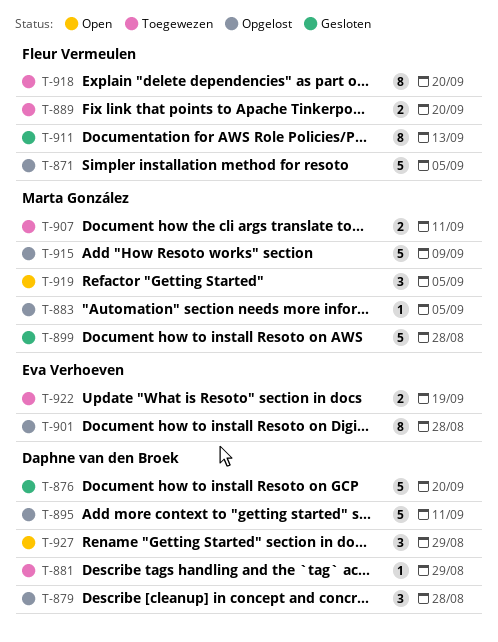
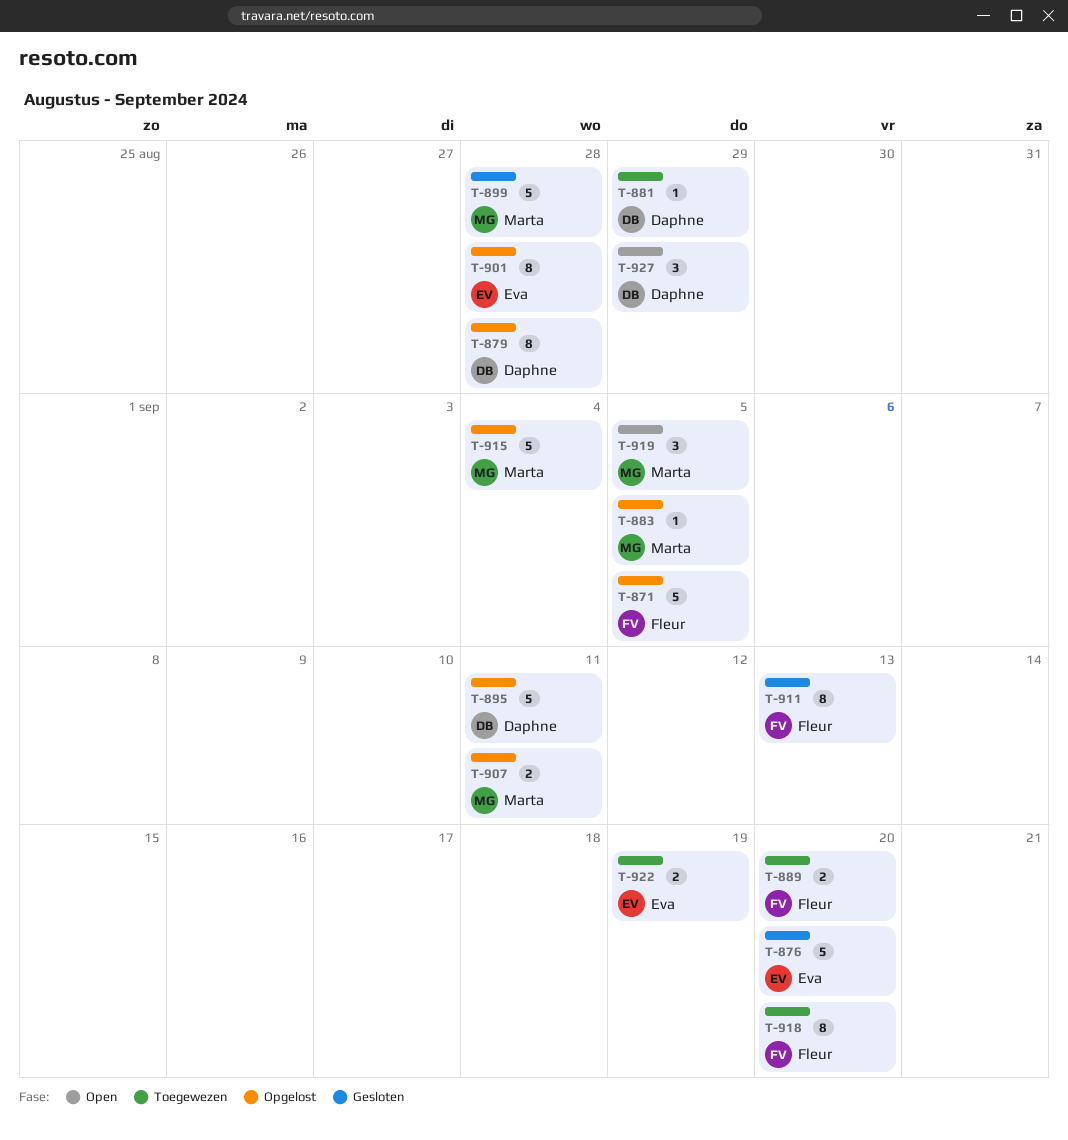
T-876, owner: Daphne van den Broek -> Eva Verhoeven
T-879, estimate: 3 -> 8
T-907, status: Toegewezen -> Opgelost
T-915, due: Sep 9 -> Sep 4

